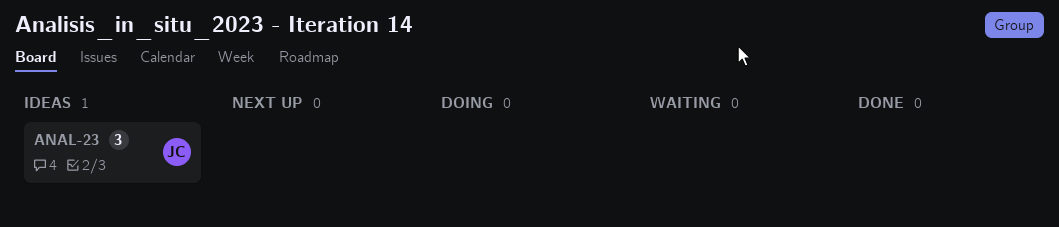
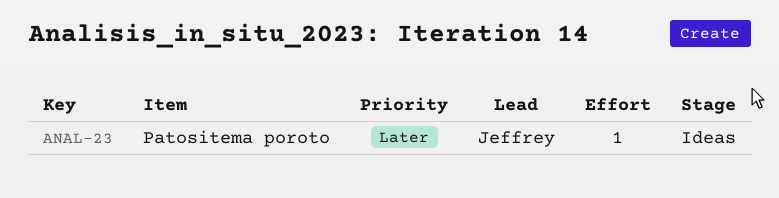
ANAL-23, estimate: 3 -> 1

